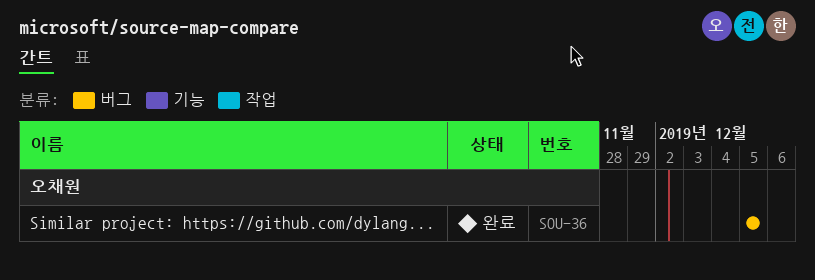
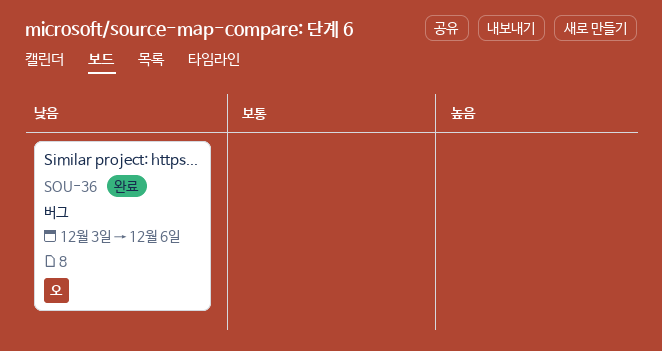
SOU-36, start: Dec 5 -> Dec 3
SOU-36, due: Dec 5 -> Dec 6

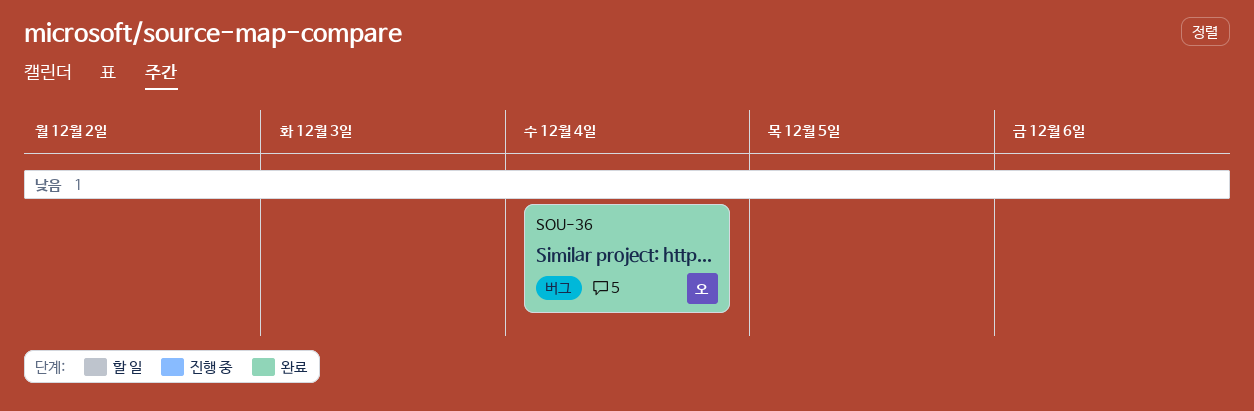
SOU-36, due: Dec 6 -> Dec 4

